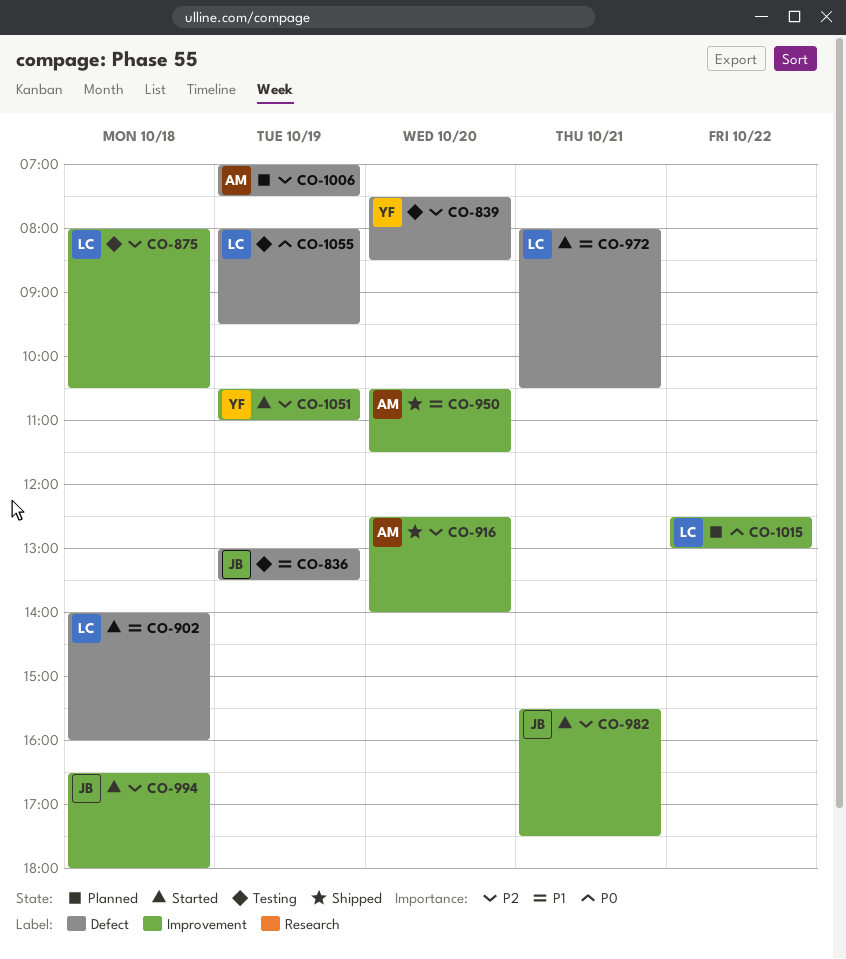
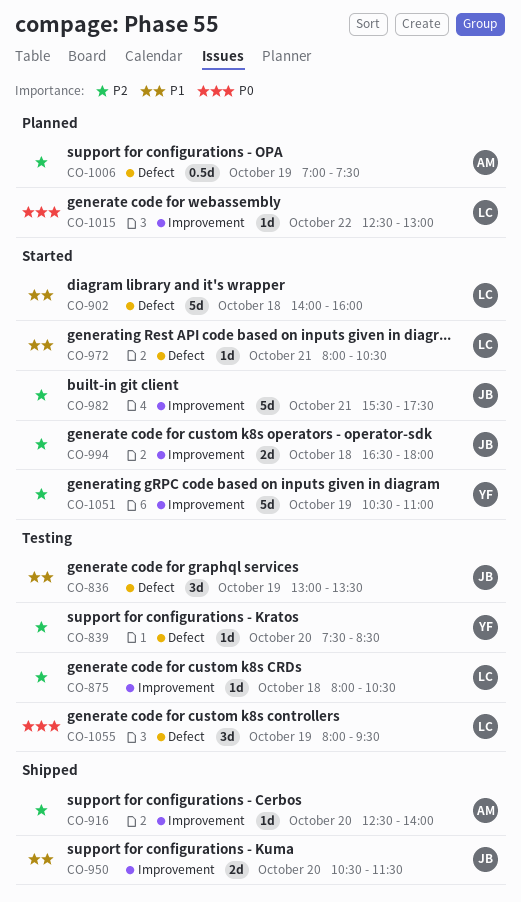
CO-950, owner: AM -> JB

